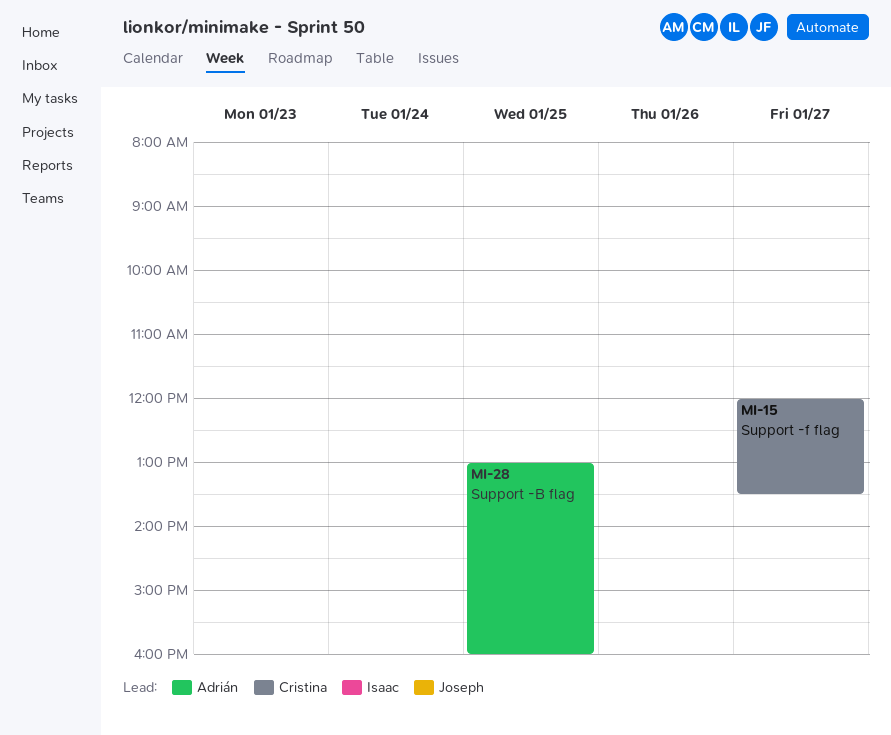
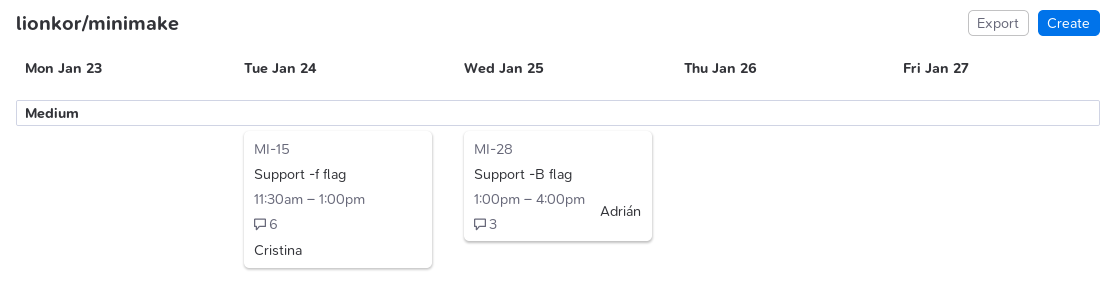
MI-15, day: Jan 27 -> Jan 24
MI-15, begins: 12:00 -> 11:30
MI-15, ends: 13:30 -> 13:00

